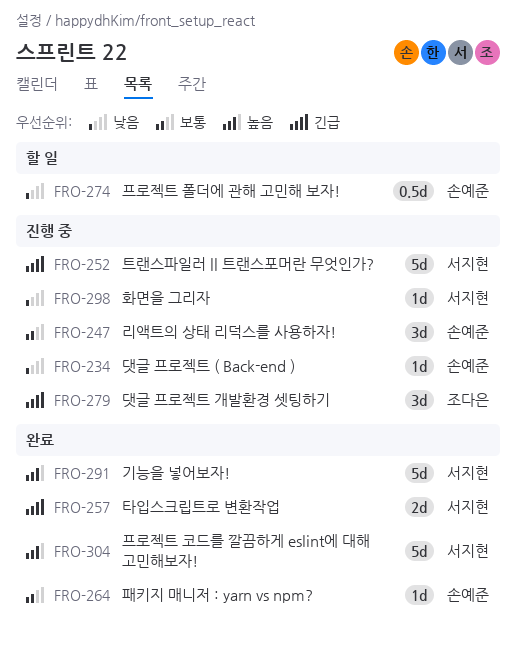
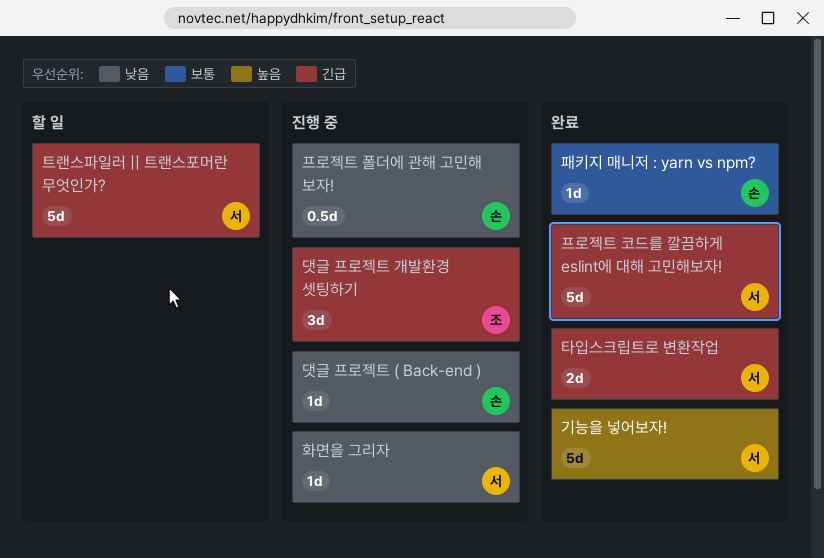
리액트의 상태 리덕스를 사용하자!: present -> none
트랜스파일러 || 트랜스포머란 무엇인가?, status: 진행 중 -> 할 일
프로젝트 코드를 깔끔하게 eslint에 대해 고민해보자!, priority: 높음 -> 긴급
프로젝트 폴더에 관해 고민해 보자!, status: 할 일 -> 진행 중

